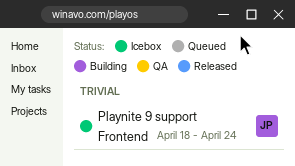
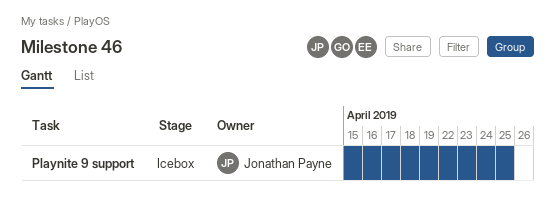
Playnite 9 support, start: Apr 18 -> Apr 15
Playnite 9 support, due: Apr 24 -> Apr 25

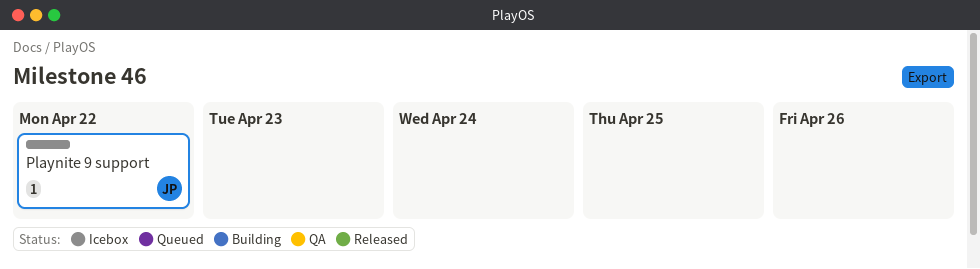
Playnite 9 support, due: Apr 25 -> Apr 22

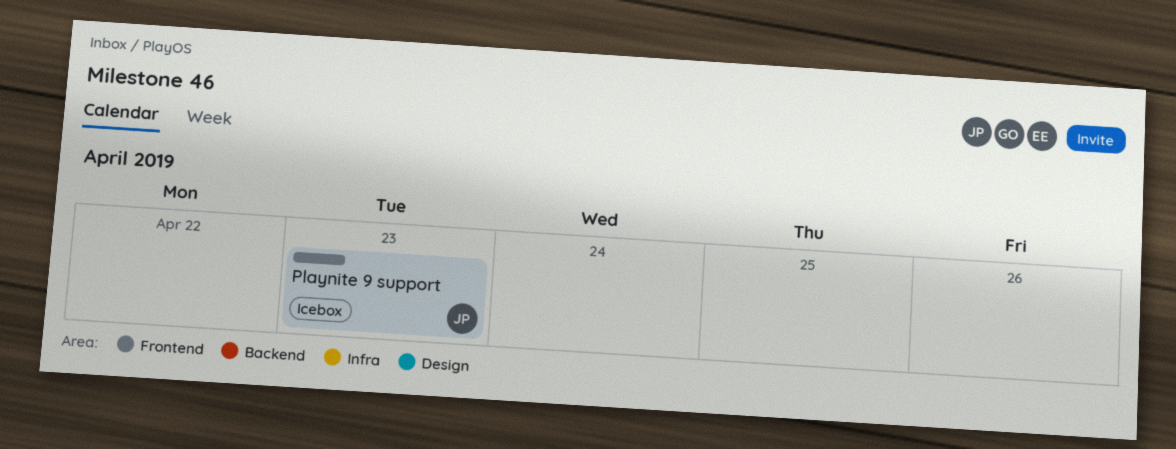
Playnite 9 support, due: Apr 22 -> Apr 23

